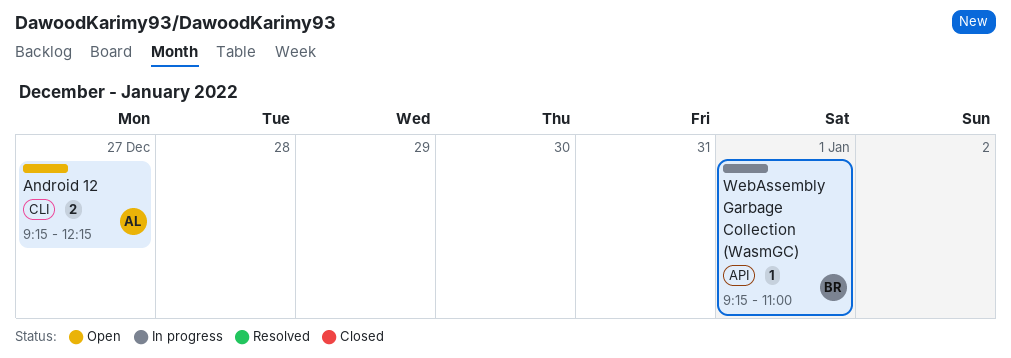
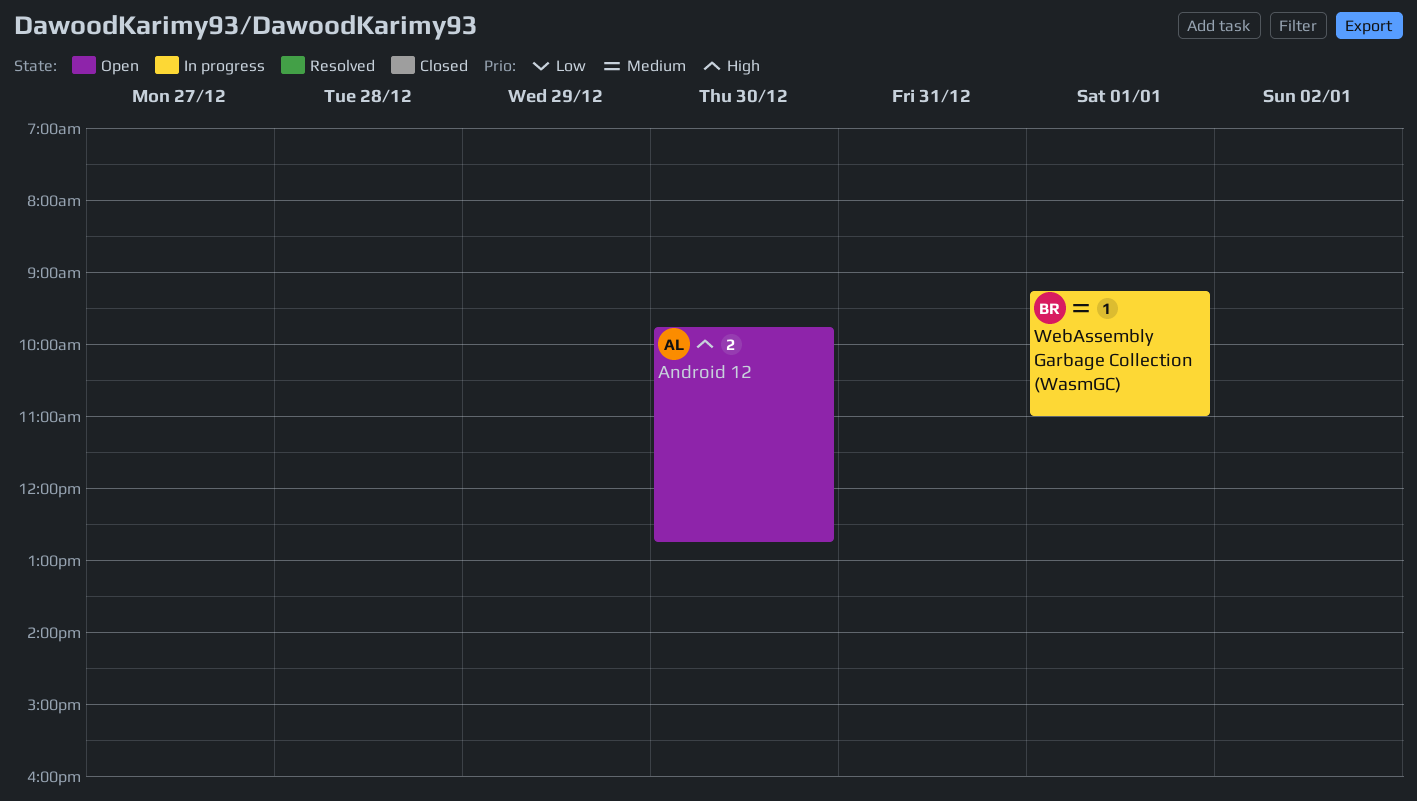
Android 12, day: Dec 27 -> Dec 30
Android 12, begins: 09:15 -> 09:45
Android 12, ends: 12:15 -> 12:45

